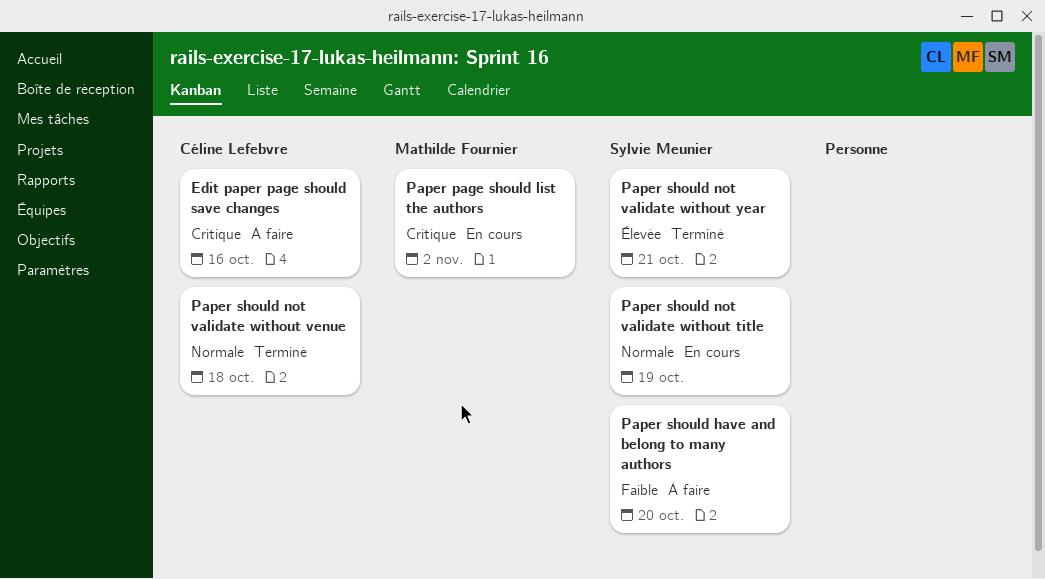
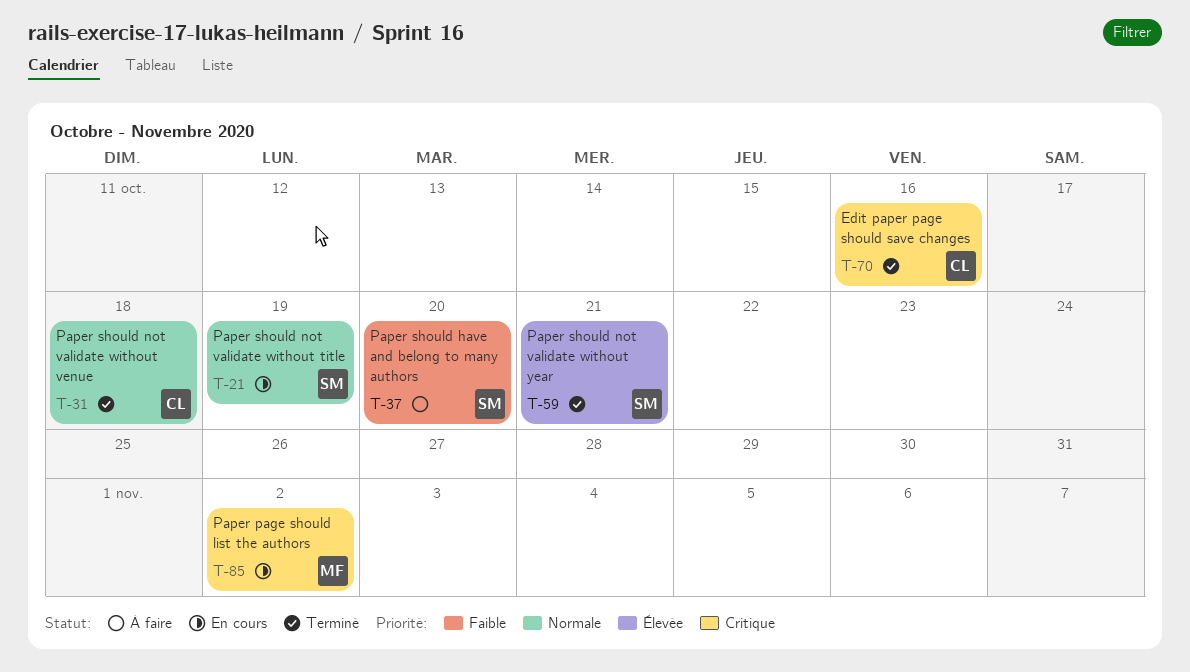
Edit paper page should save changes, status: À faire -> Terminé

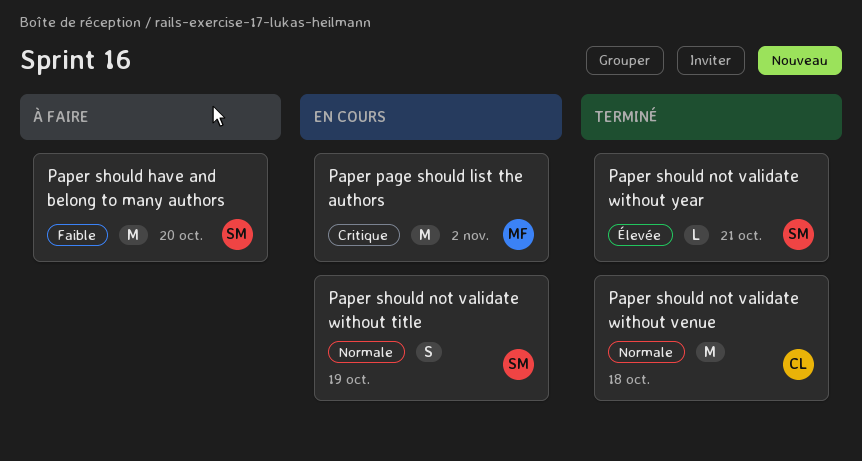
Edit paper page should save changes: present -> none

